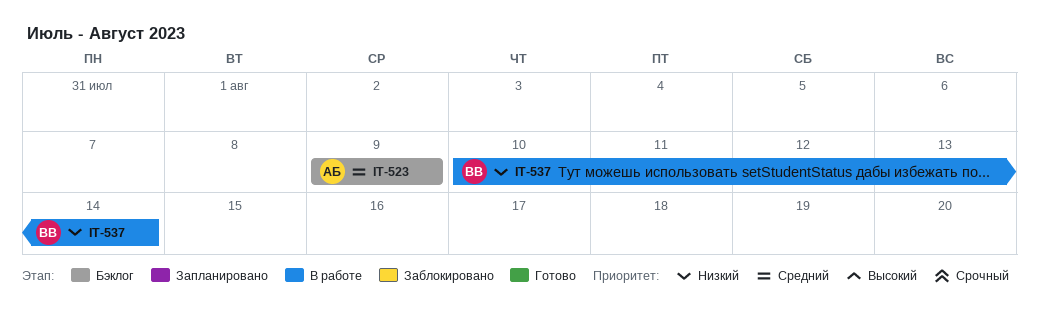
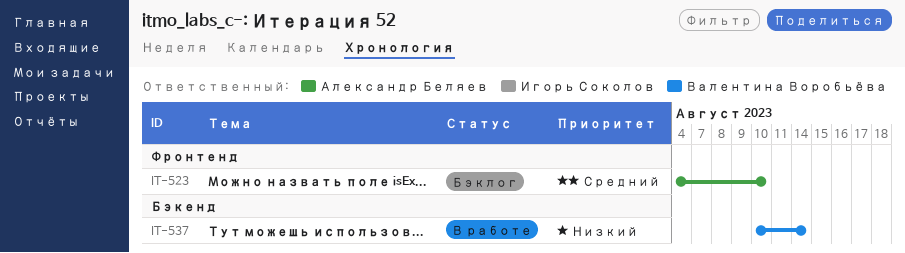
IT-523, start: Aug 9 -> Aug 4
IT-523, due: Aug 9 -> Aug 10

